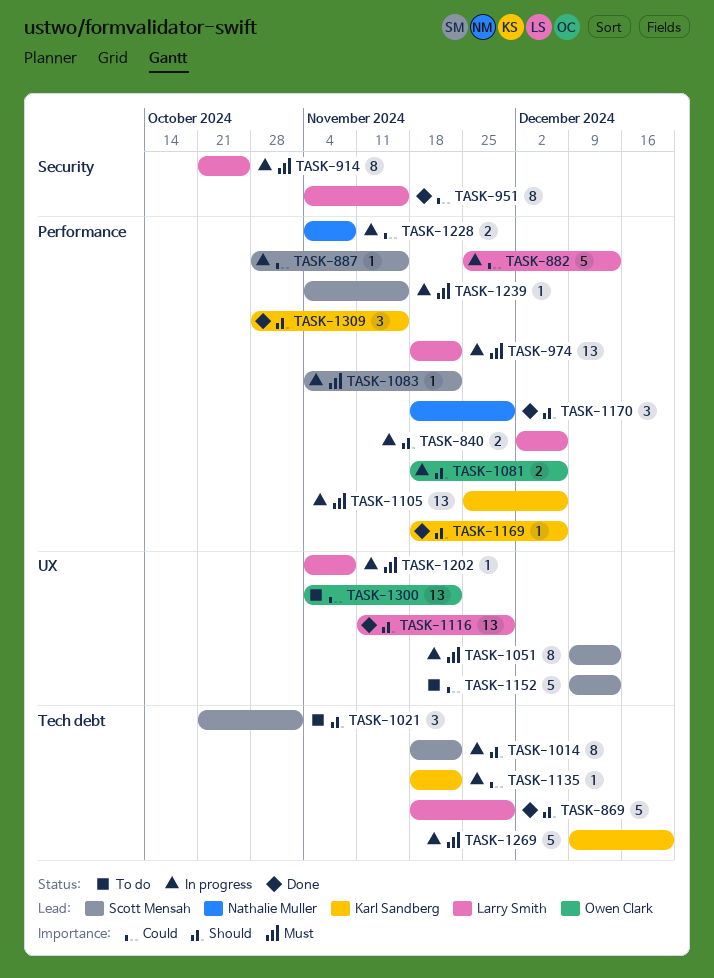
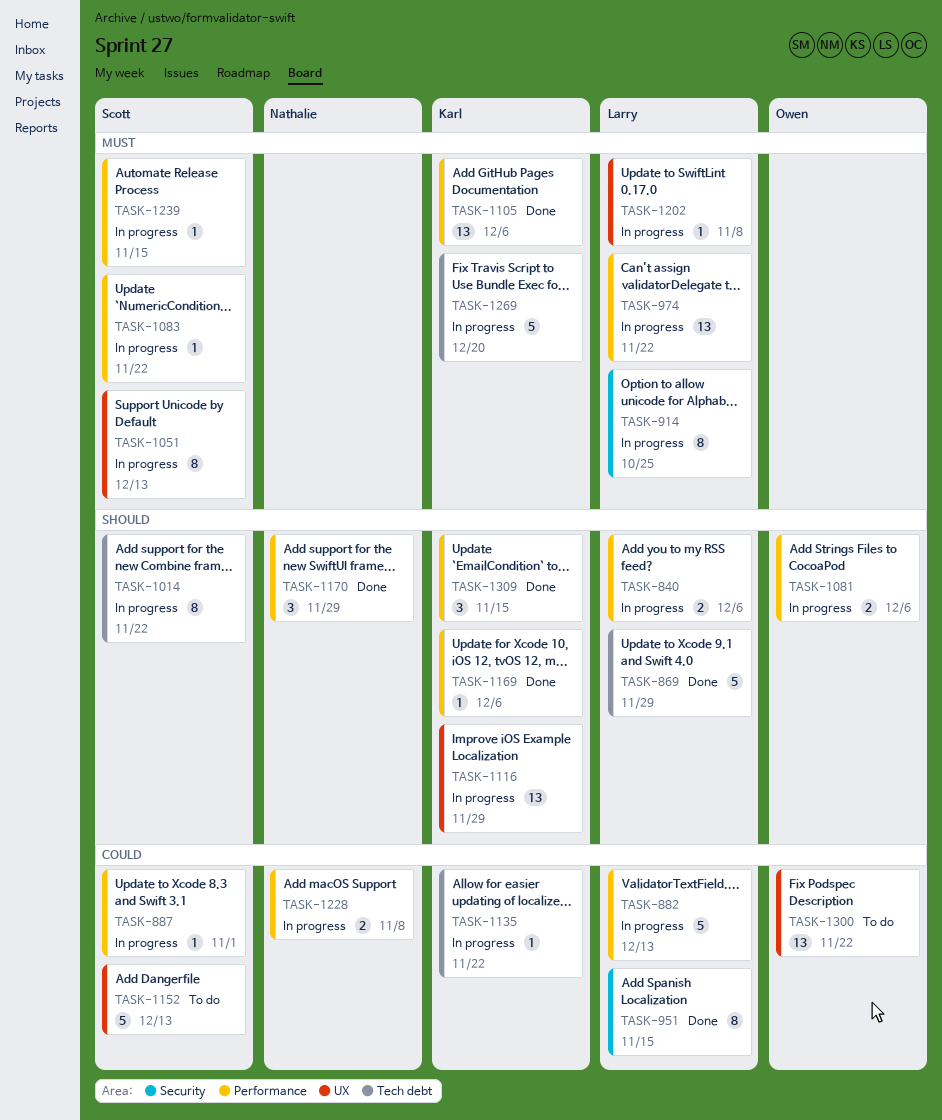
TASK-887, due: Nov 15 -> Nov 1
TASK-1021: present -> none
TASK-1105, status: In progress -> Done
TASK-1116, status: Done -> In progress
TASK-1116, owner: Larry Smith -> Karl Sandberg

